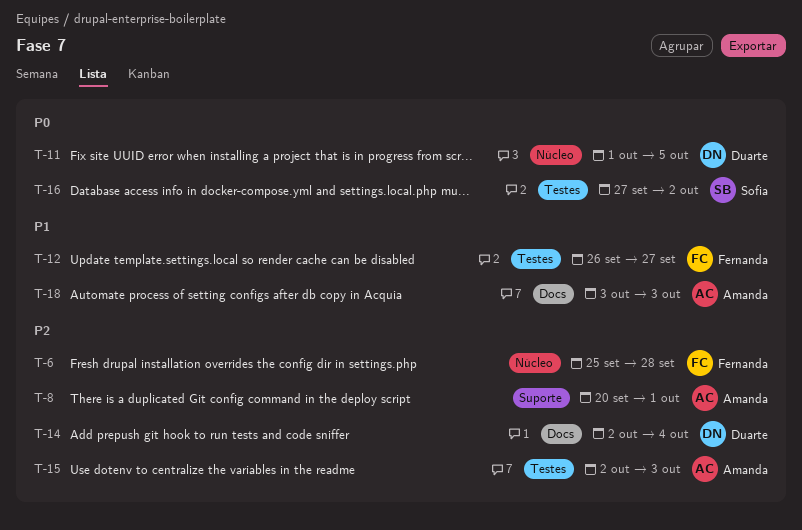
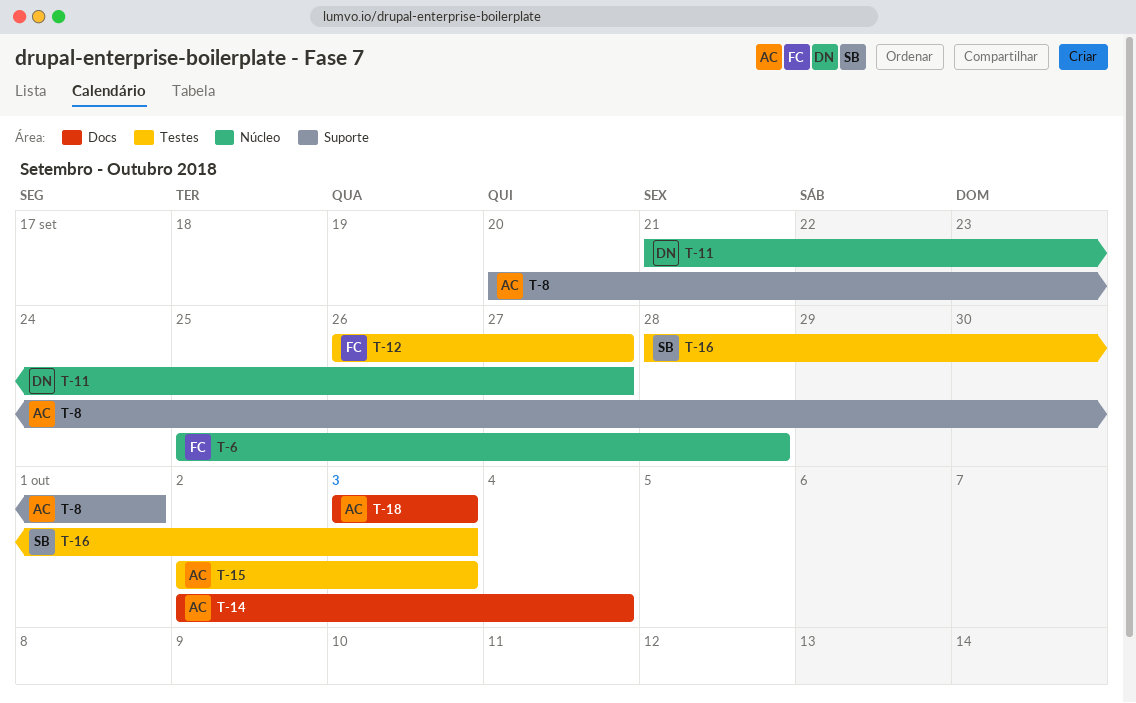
T-11, start: Oct 1 -> Sep 21
T-11, due: Oct 5 -> Sep 27
T-14, owner: Duarte -> Amanda
T-16, start: Sep 27 -> Sep 28
T-16, due: Oct 2 -> Oct 3

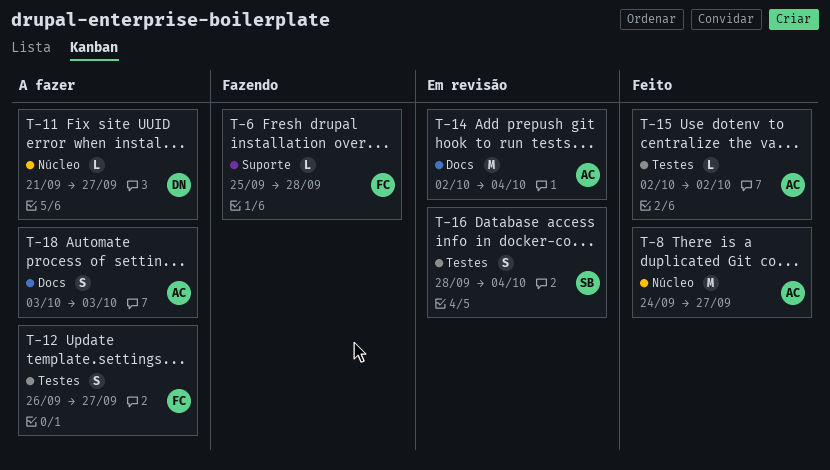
T-6, label: Núcleo -> Suporte
T-8, label: Suporte -> Núcleo
T-8, start: Sep 20 -> Sep 24
T-8, due: Oct 1 -> Sep 27
T-15, due: Oct 3 -> Oct 2
T-16, due: Oct 3 -> Oct 4

